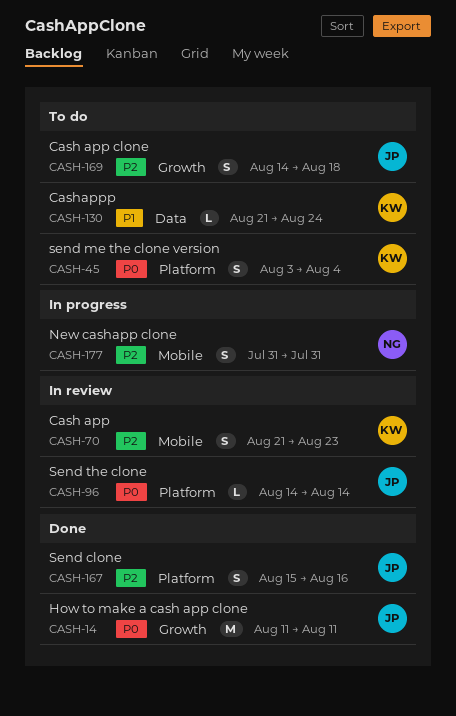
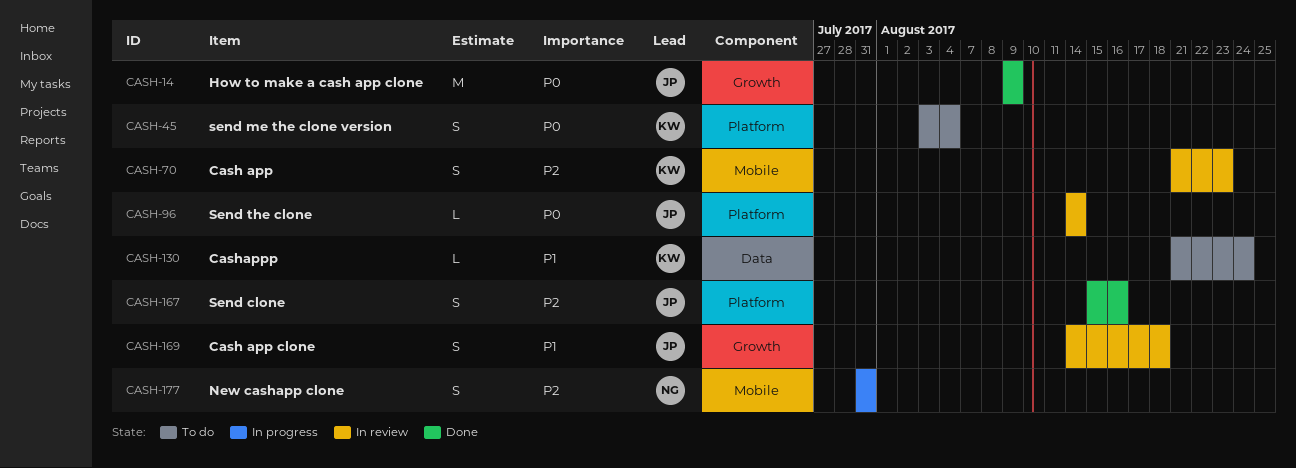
CASH-14, start: Aug 11 -> Aug 9
CASH-14, due: Aug 11 -> Aug 9
CASH-169, status: To do -> In review
CASH-169, priority: P2 -> P1

